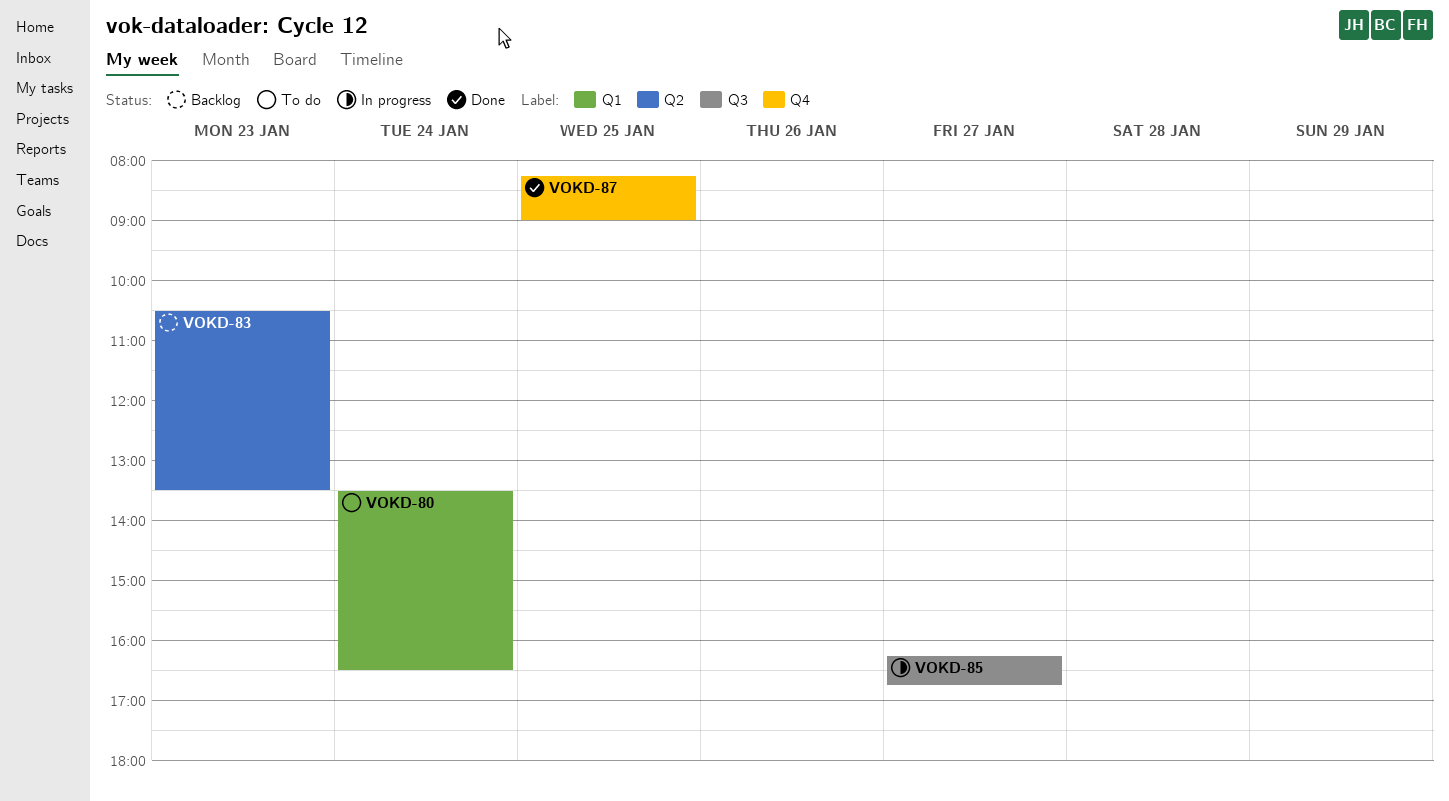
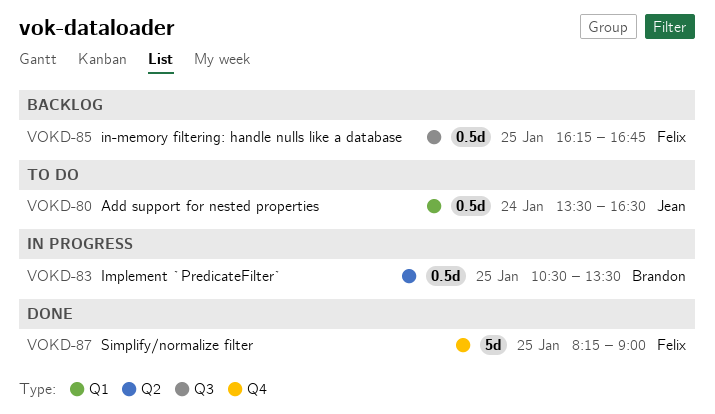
VOKD-83, status: Backlog -> In progress
VOKD-83, day: Jan 23 -> Jan 25
VOKD-85, status: In progress -> Backlog
VOKD-85, day: Jan 27 -> Jan 25

